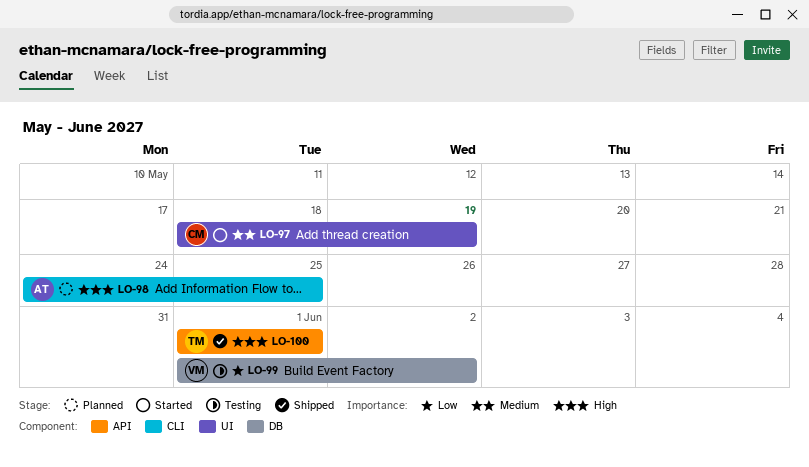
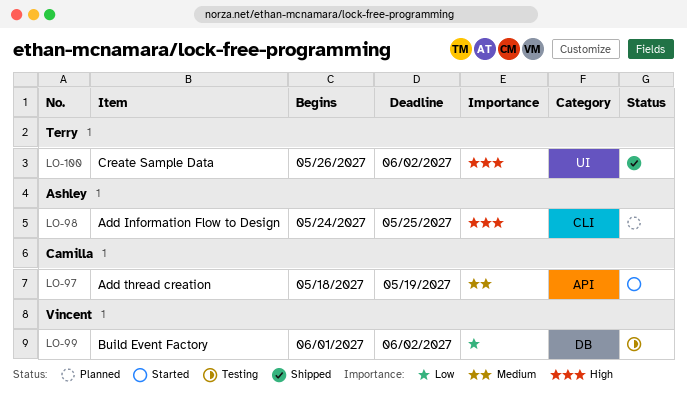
LO-97, label: UI -> API
LO-100, label: API -> UI
LO-100, start: Jun 1 -> May 26
LO-100, due: Jun 1 -> Jun 2

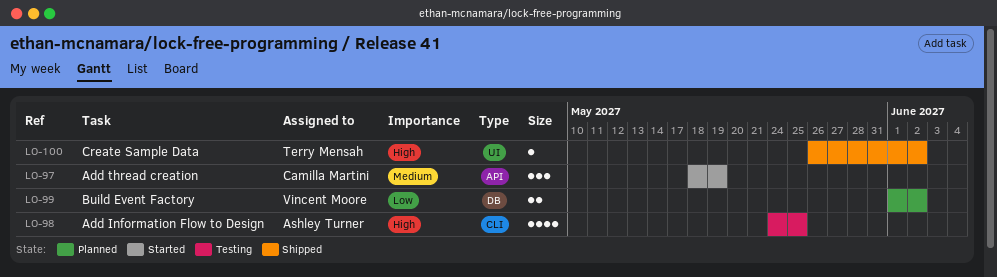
LO-98, status: Planned -> Testing
LO-99, status: Testing -> Planned

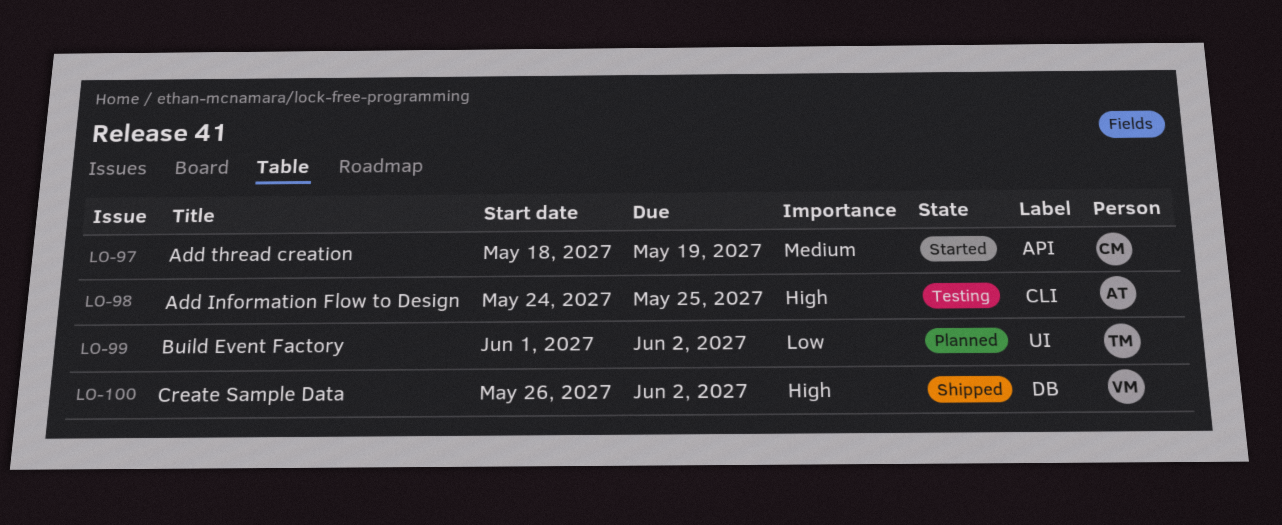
LO-99, owner: Vincent Moore -> Terry Mensah
LO-99, label: DB -> UI
LO-100, owner: Terry Mensah -> Vincent Moore
LO-100, label: UI -> DB

